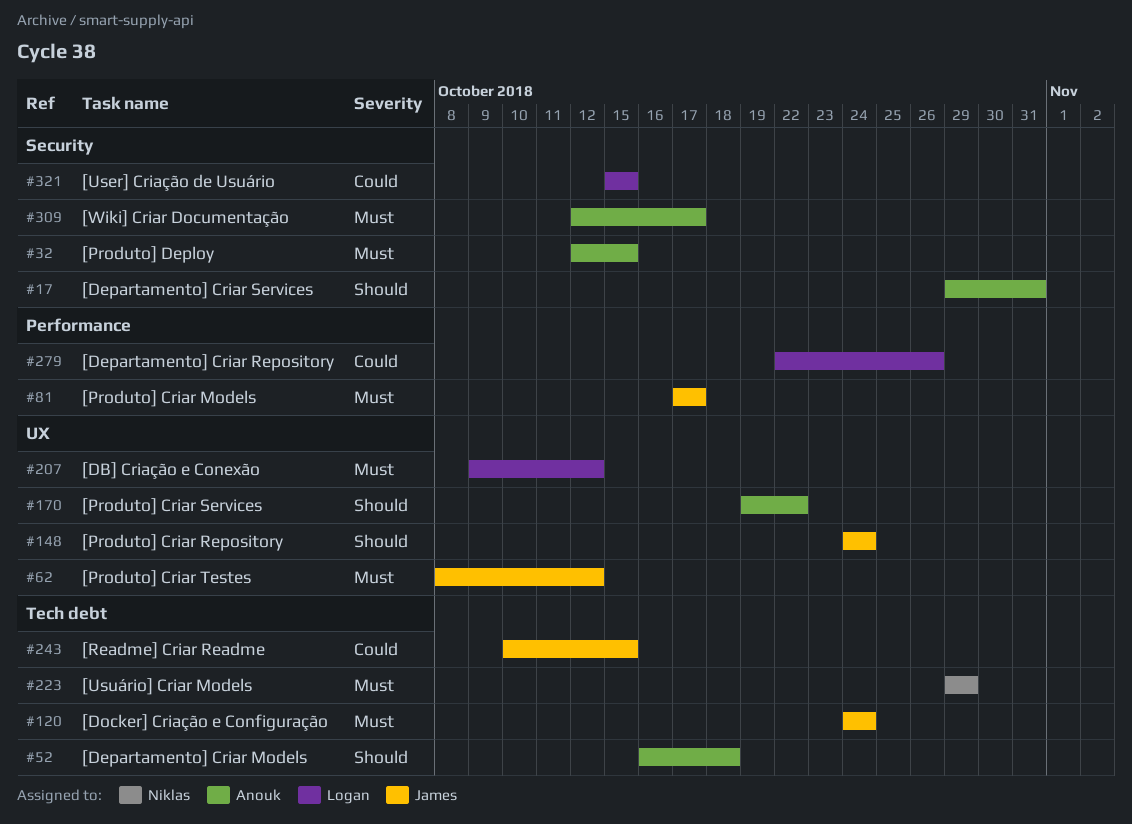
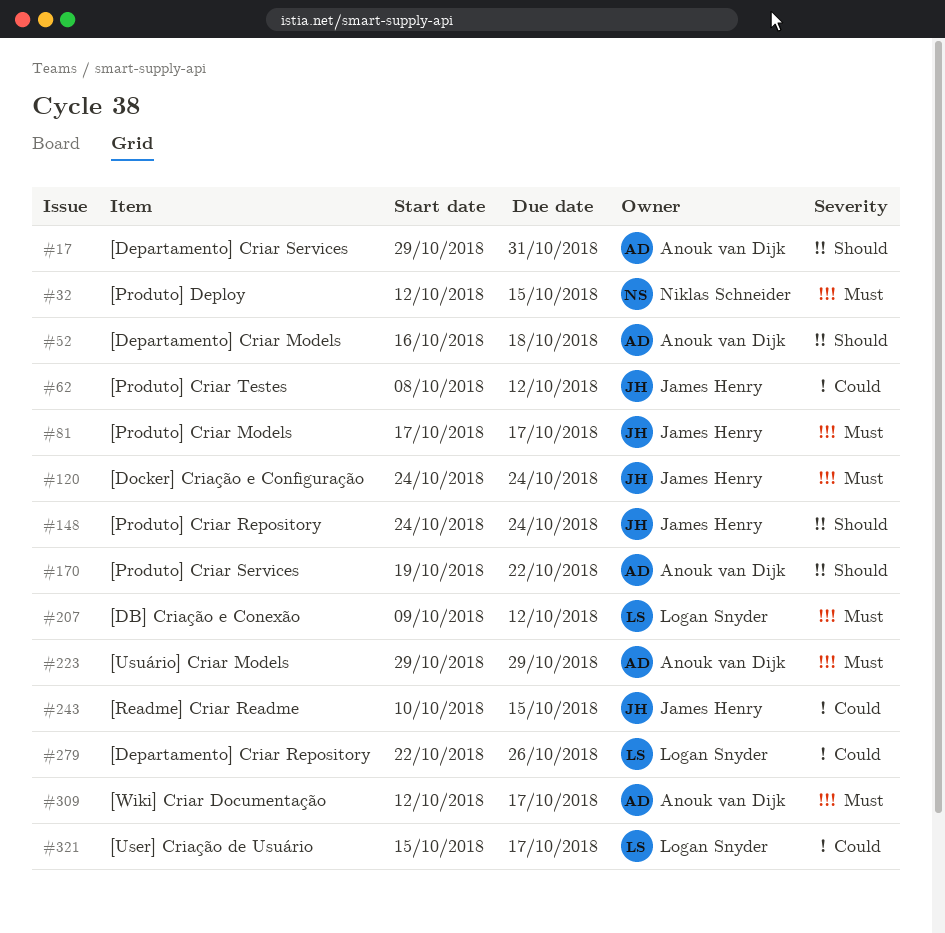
#32, owner: Anouk van Dijk -> Niklas Schneider
#62, priority: Must -> Could
#223, owner: Niklas Schneider -> Anouk van Dijk
#321, due: Oct 15 -> Oct 17

